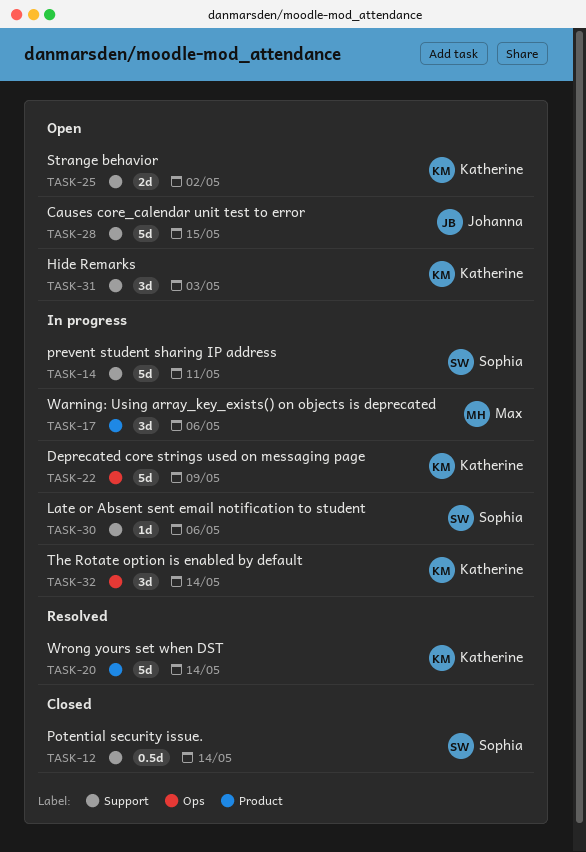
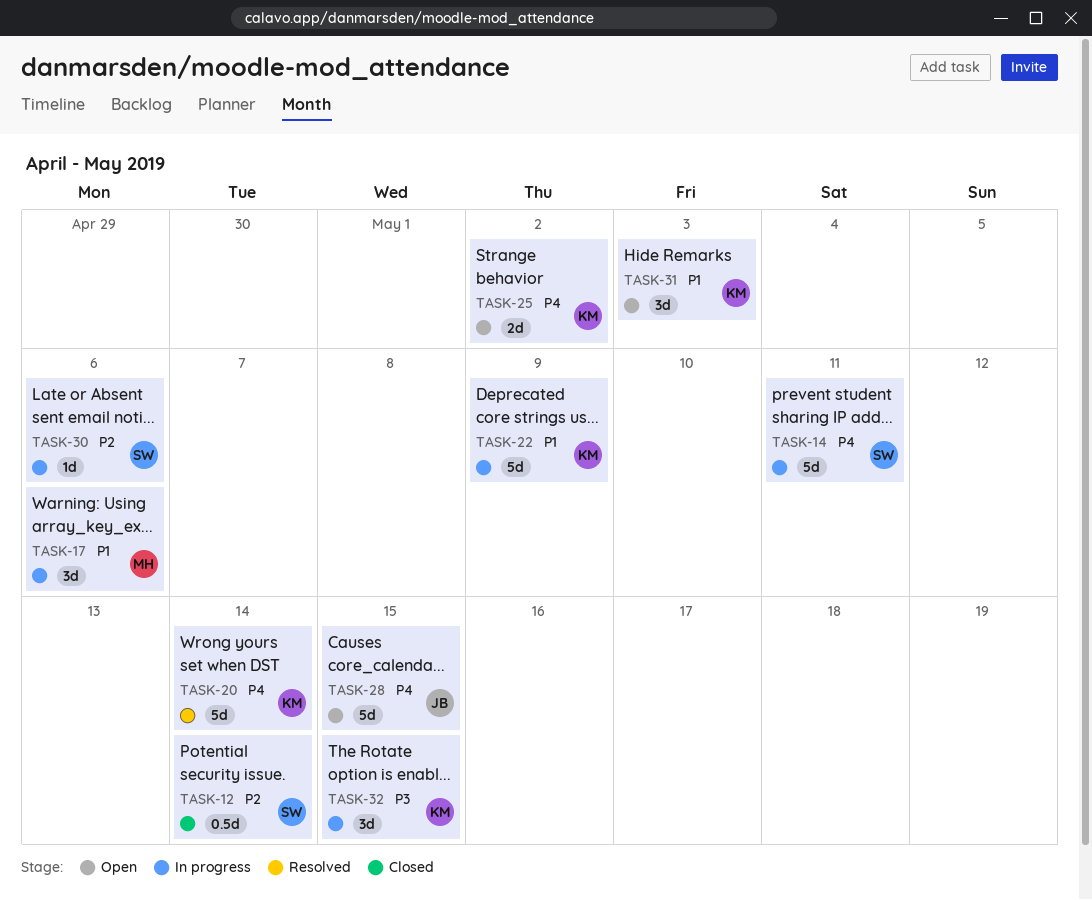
TASK-32, due: May 14 -> May 15

